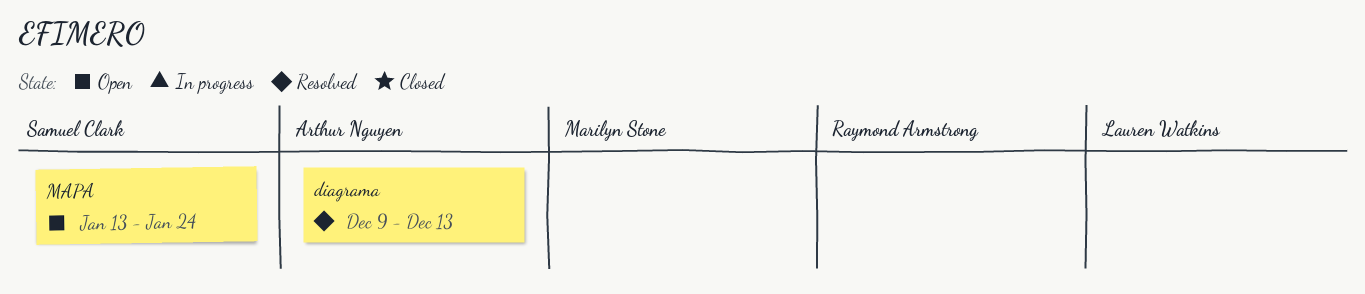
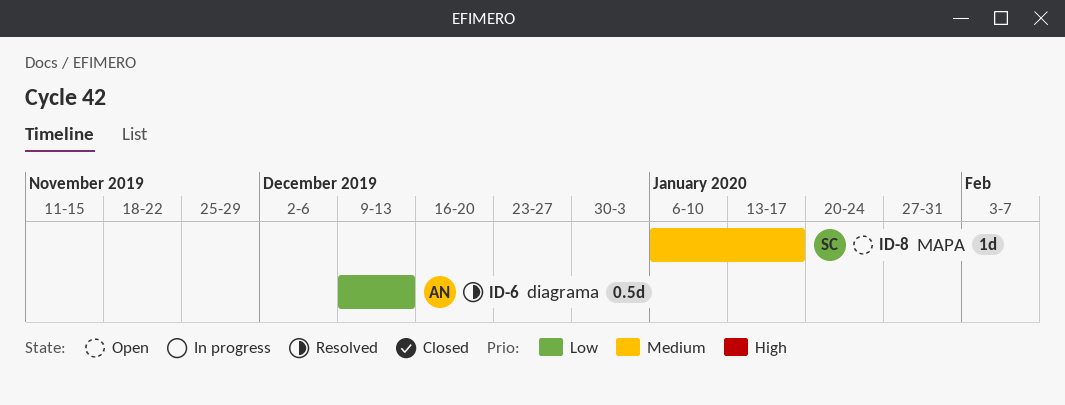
MAPA, start: Jan 13 -> Jan 6
MAPA, due: Jan 24 -> Jan 17

